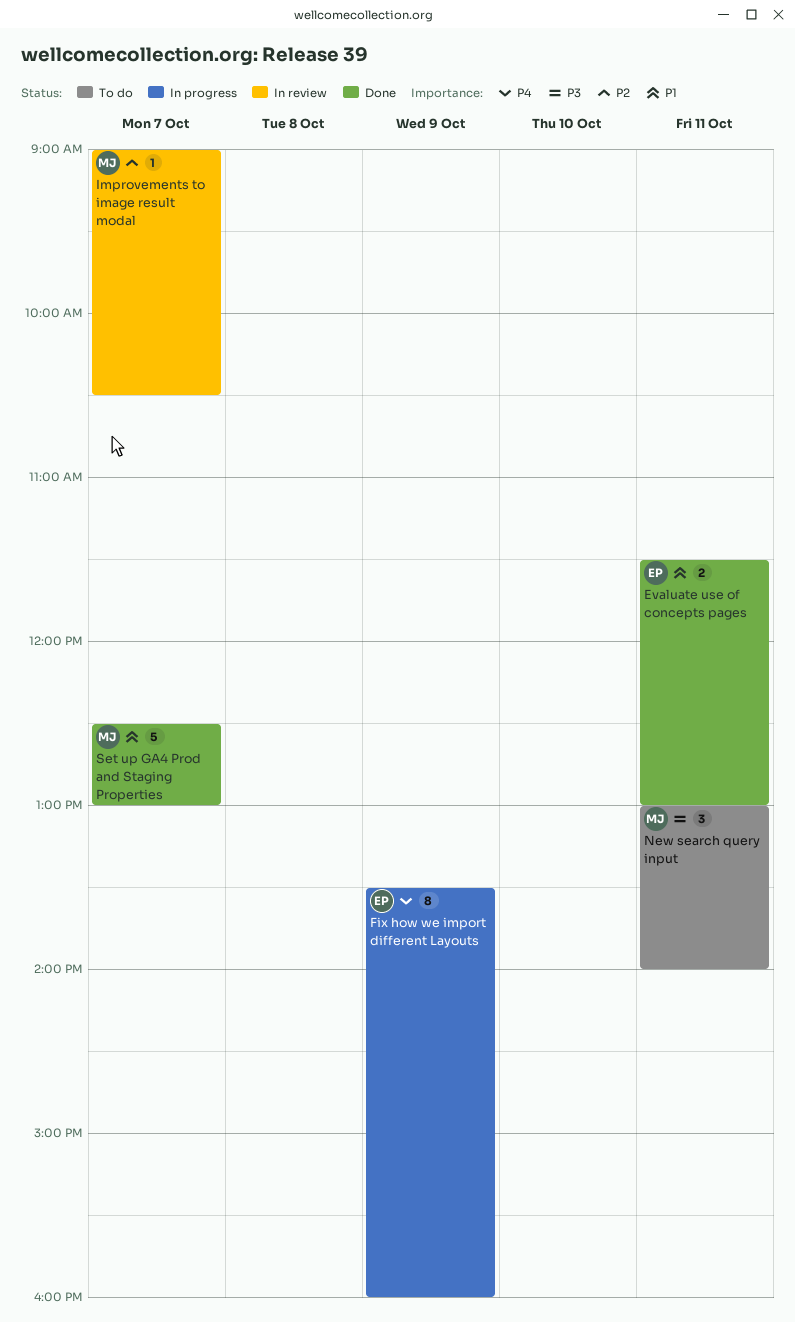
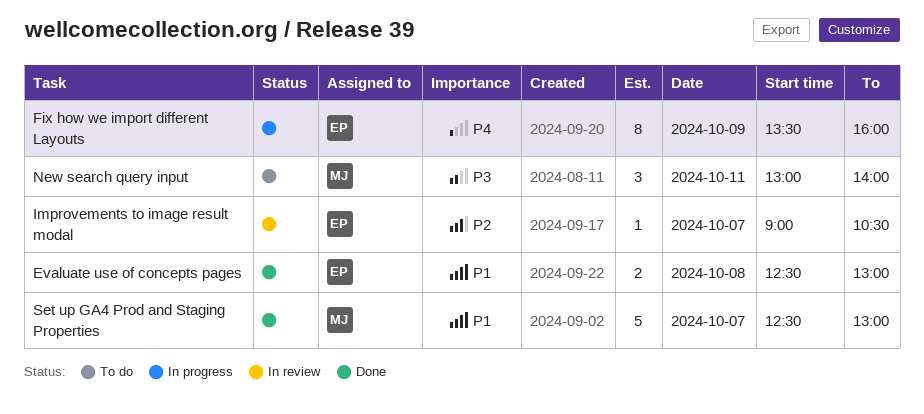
Evaluate use of concepts pages, day: Oct 11 -> Oct 8
Evaluate use of concepts pages, begins: 11:30 -> 12:30
Improvements to image result modal, owner: MJ -> EP

